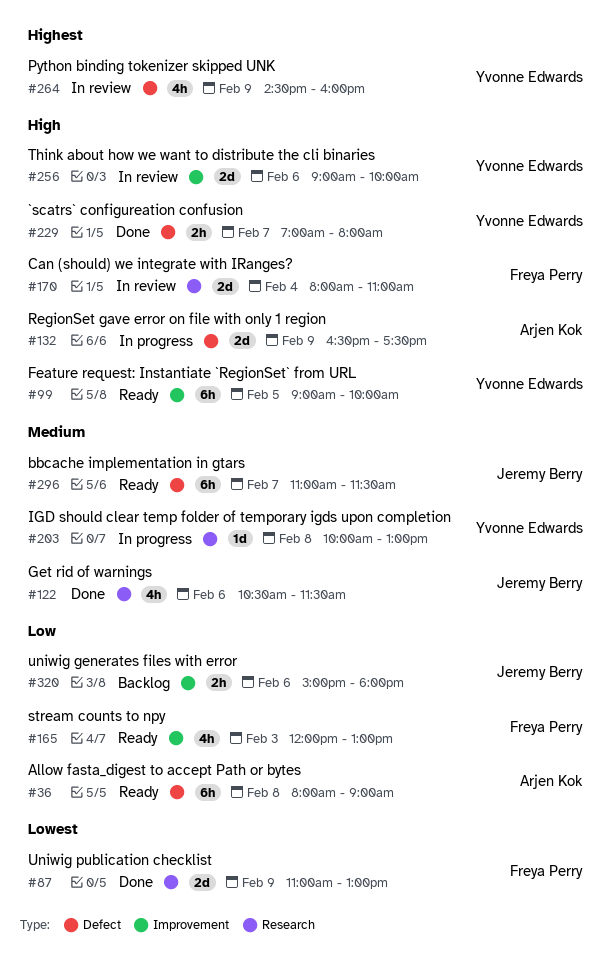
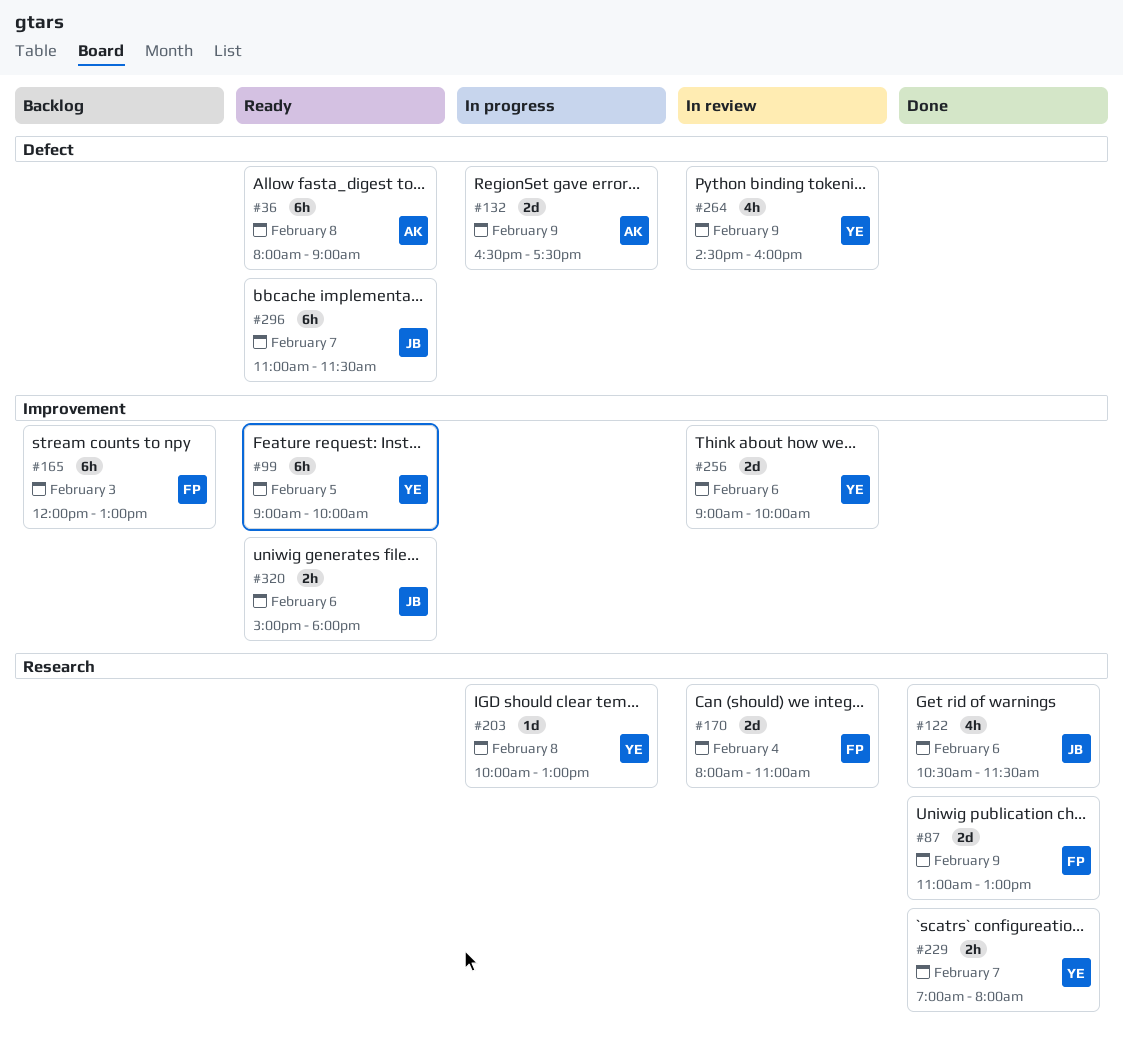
#165, status: Ready -> Backlog
#165, estimate: 4h -> 6h
#229, label: Defect -> Research
#320, status: Backlog -> Ready

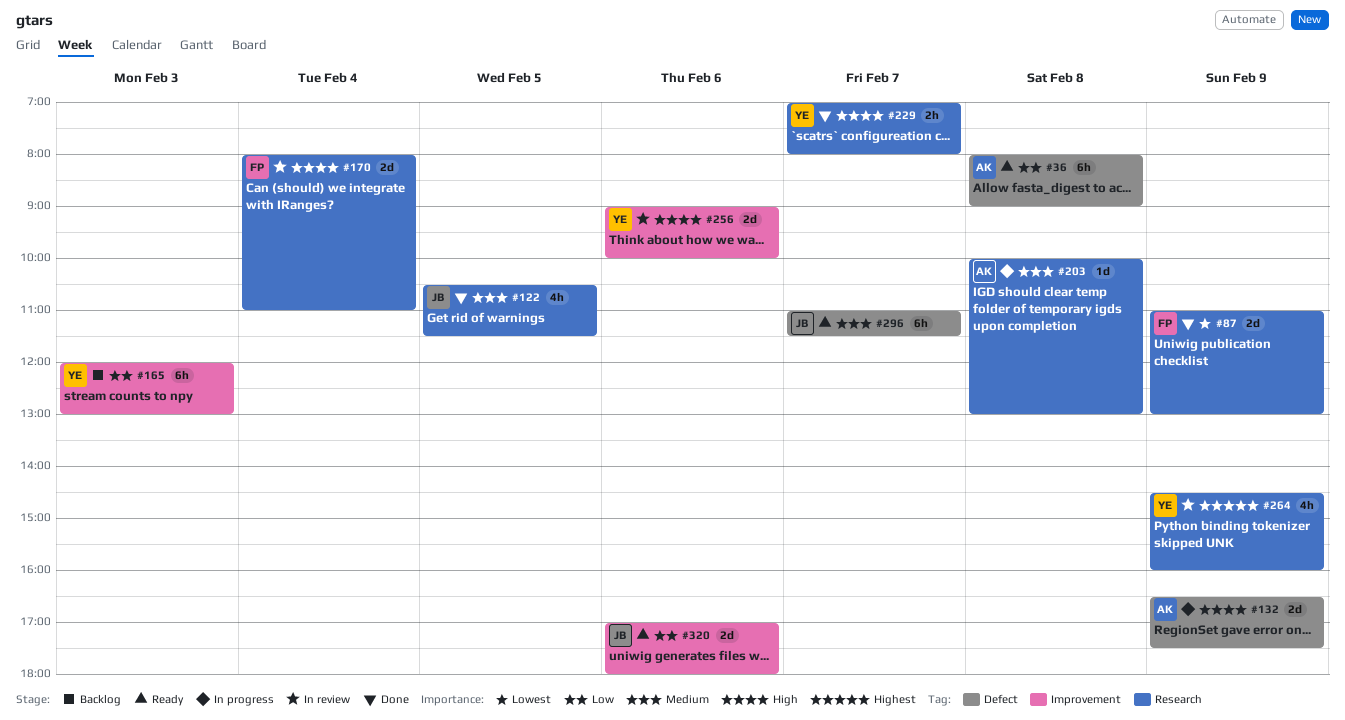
#99: present -> none
#122, day: Feb 6 -> Feb 5
#165, owner: FP -> YE
#203, owner: YE -> AK
#264, label: Defect -> Research
#320, estimate: 2h -> 2d
#320, begins: 15:00 -> 17:00

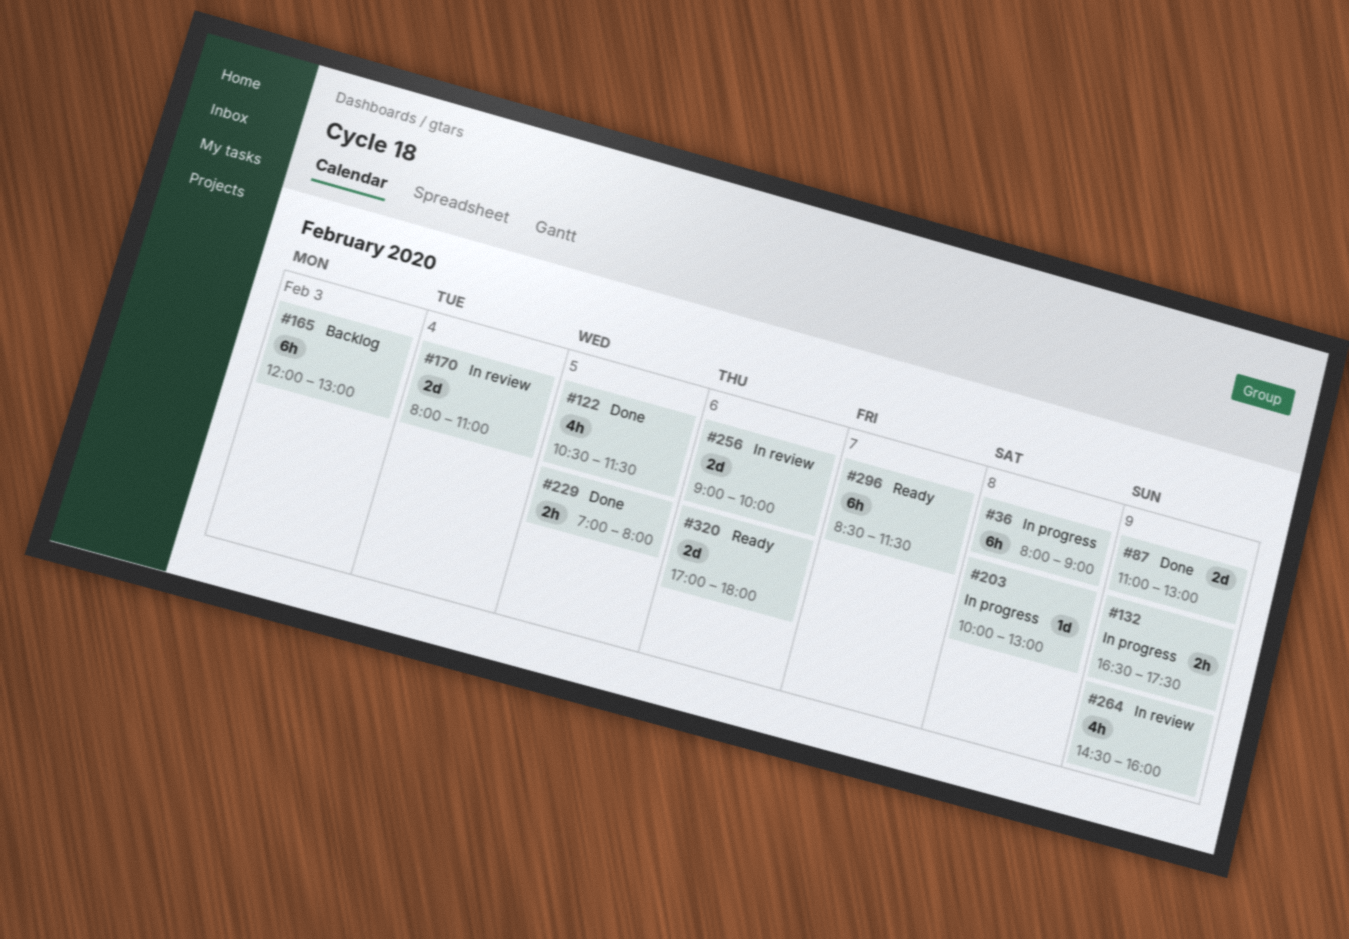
#36, status: Ready -> In progress
#132, estimate: 2d -> 2h
#229, day: Feb 7 -> Feb 5
#296, begins: 11:00 -> 08:30

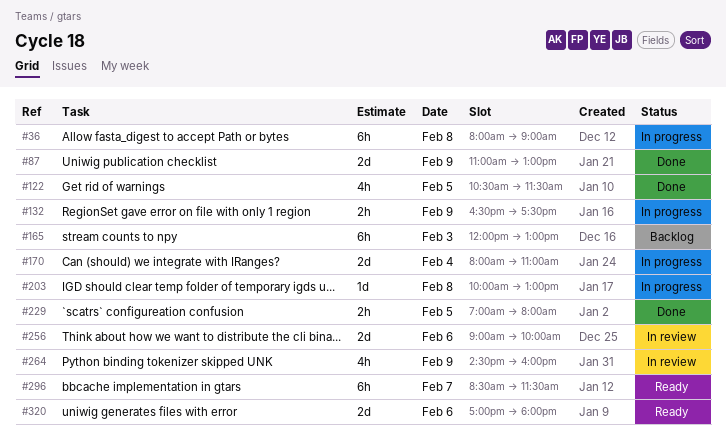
#170, status: In review -> In progress

